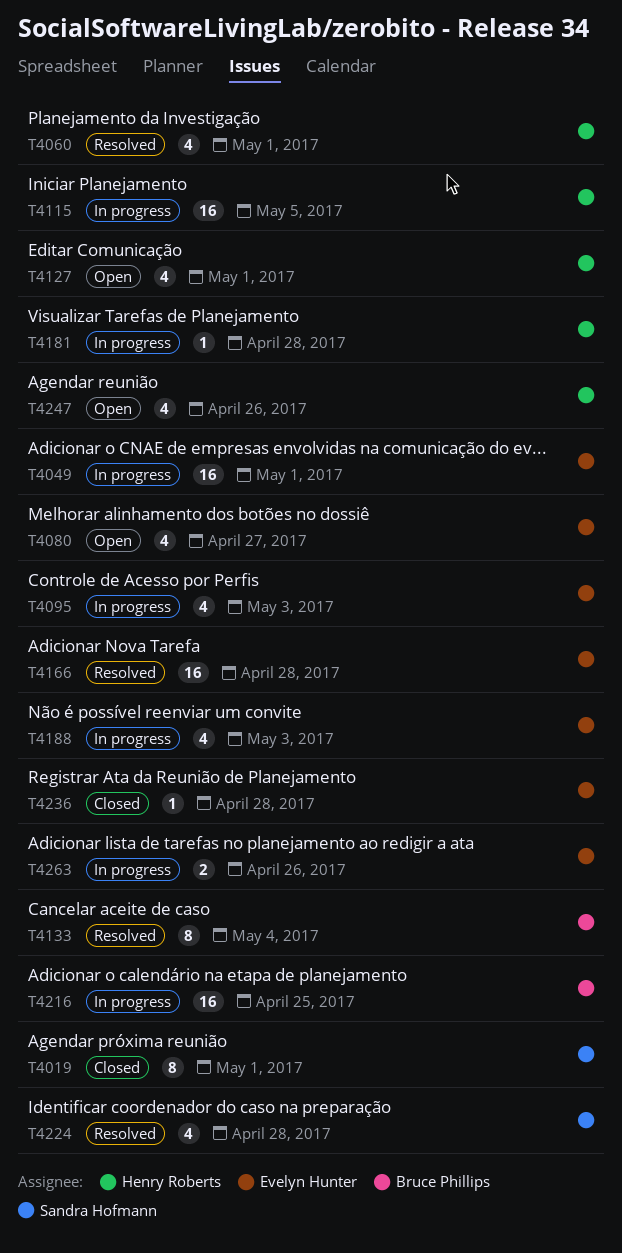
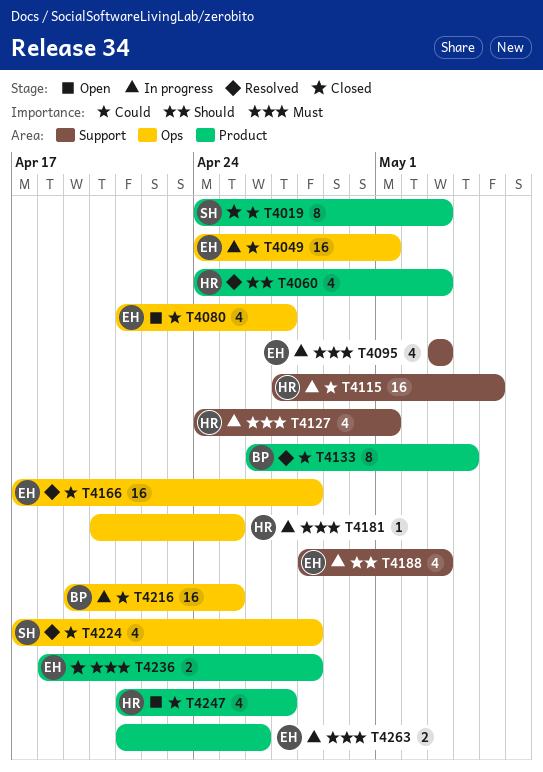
T4019, due: May 1 -> May 3
T4060, due: May 1 -> May 3
T4127, status: Open -> In progress
T4181, due: Apr 28 -> Apr 25
T4236, estimate: 1 -> 2
T4247, due: Apr 26 -> Apr 27

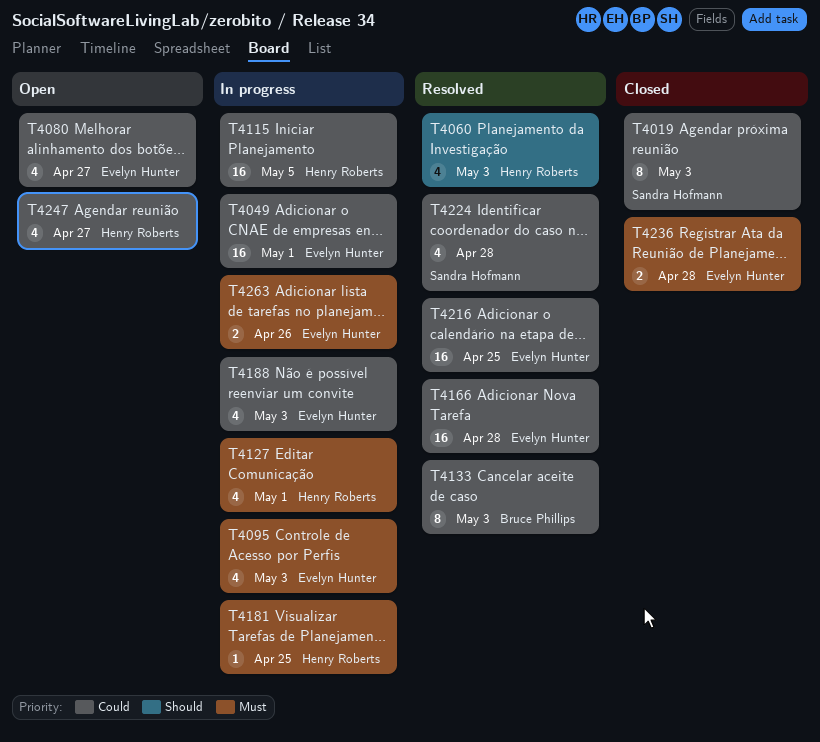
T4133, due: May 4 -> May 3
T4188, priority: Should -> Could
T4216, status: In progress -> Resolved
T4216, owner: Bruce Phillips -> Evelyn Hunter

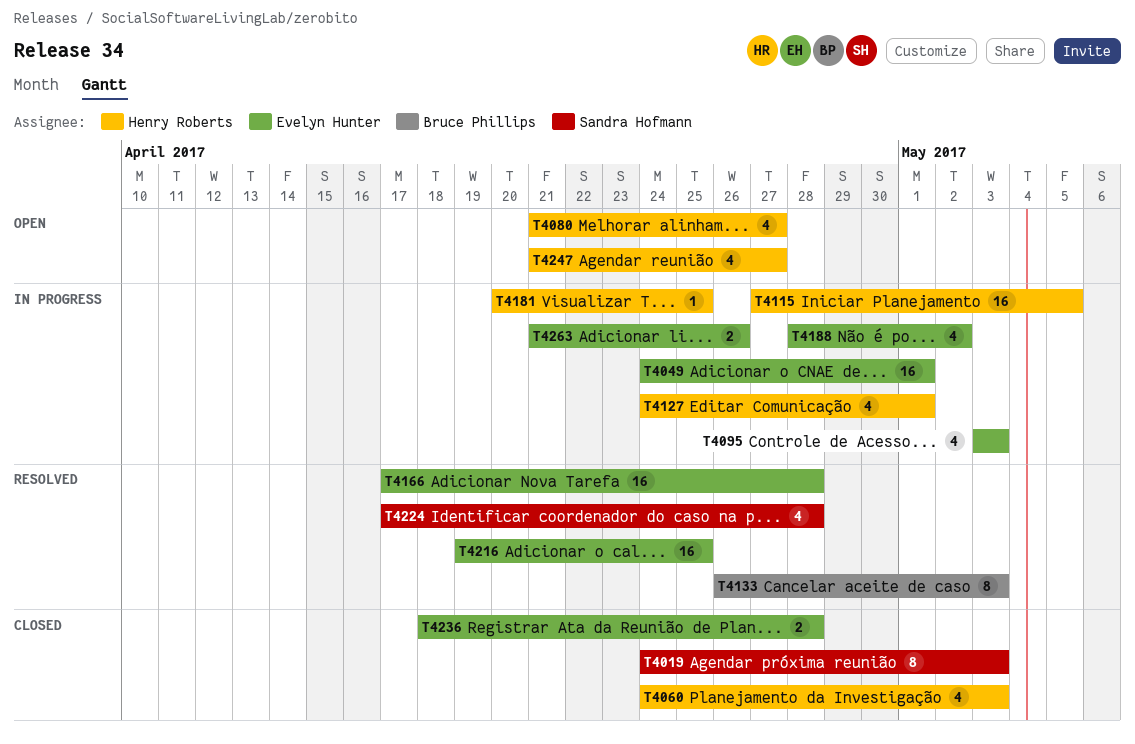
T4060, status: Resolved -> Closed
T4080, owner: Evelyn Hunter -> Henry Roberts
T4188, due: May 3 -> May 2

